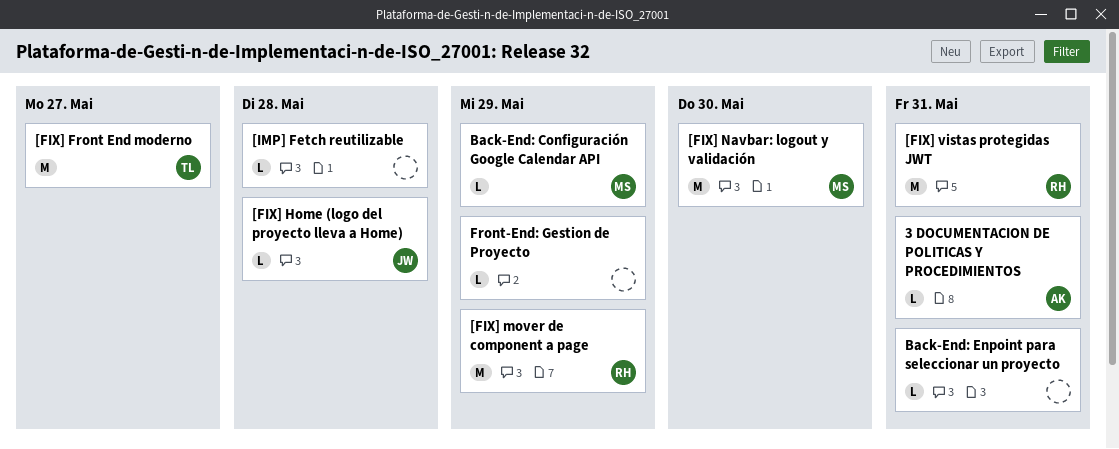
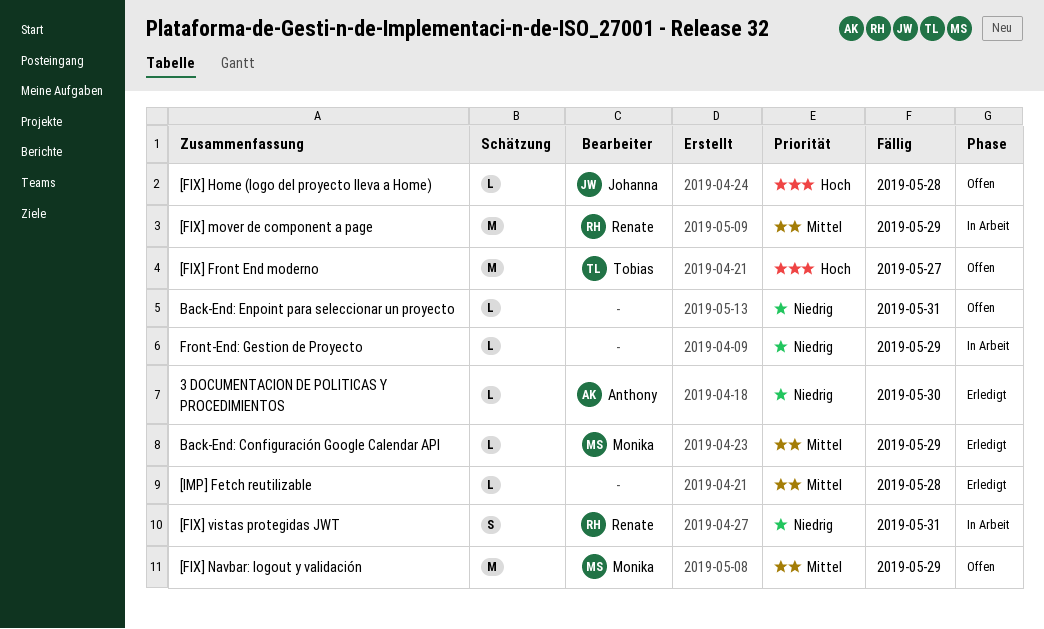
3 DOCUMENTACION DE POLITICAS Y PROCEDIMIENTOS, due: May 31 -> May 30
[FIX] Navbar: logout y validación, due: May 30 -> May 29
[FIX] vistas protegidas JWT, estimate: M -> S

